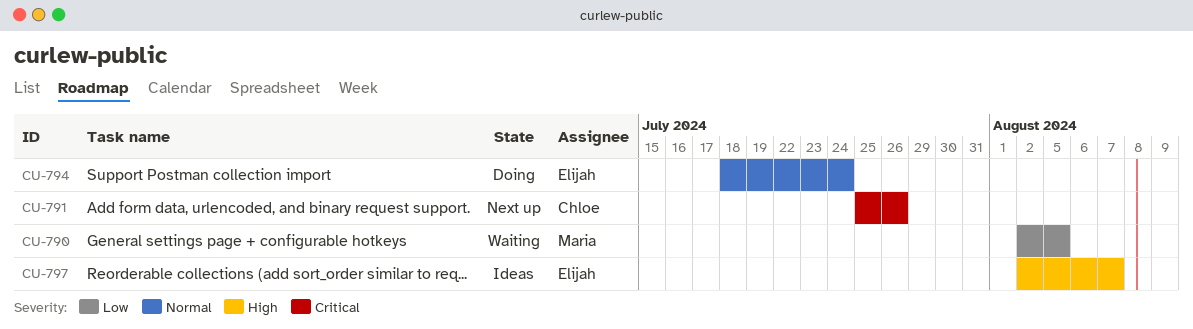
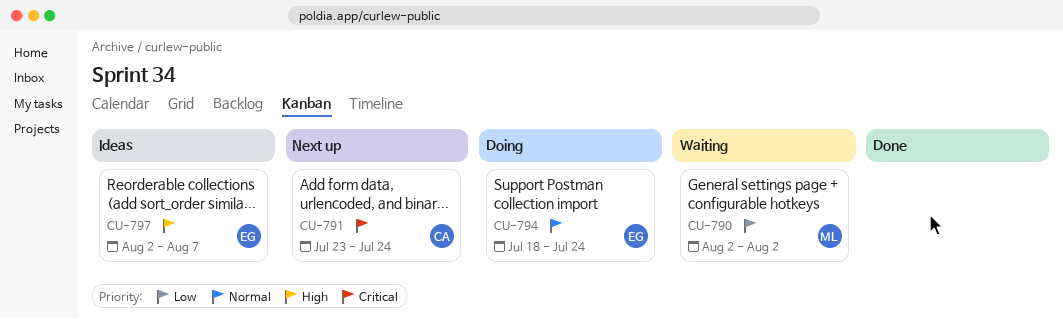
CU-790, due: Aug 5 -> Aug 2
CU-791, start: Jul 25 -> Jul 23
CU-791, due: Jul 26 -> Jul 24

